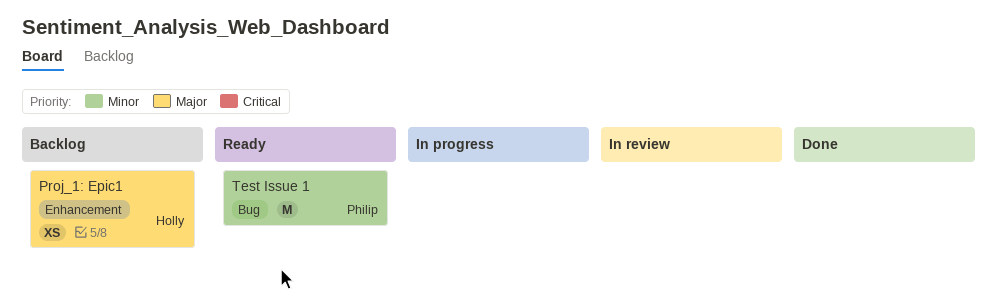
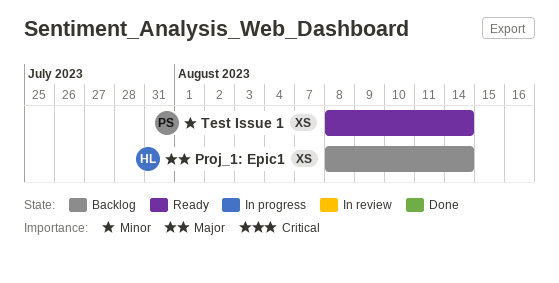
Test Issue 1, estimate: M -> XS

